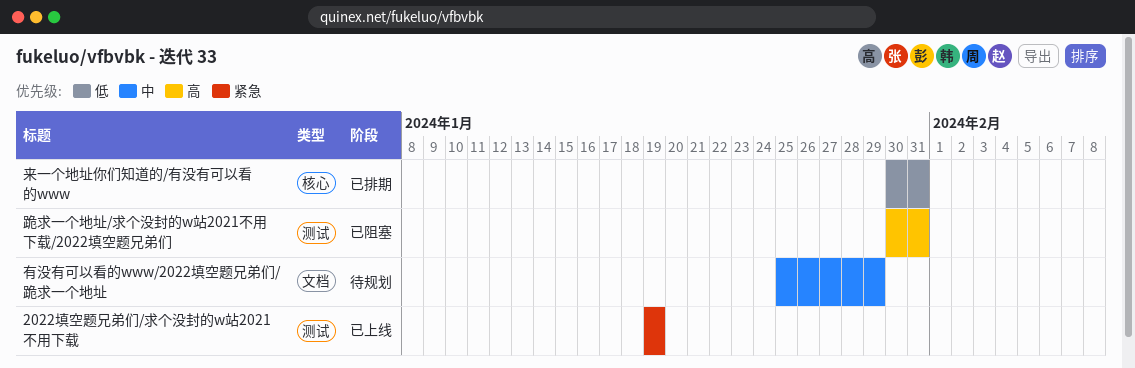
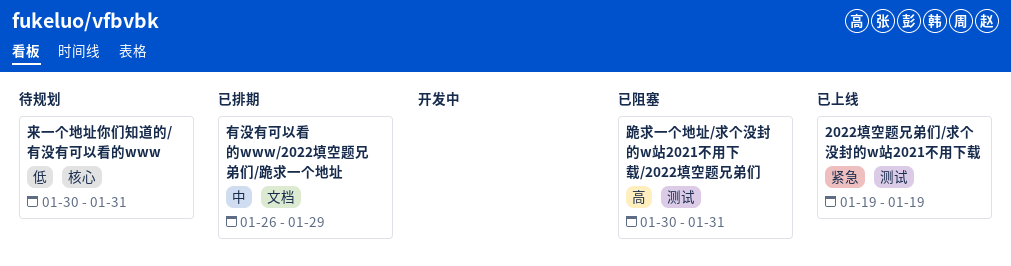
有没有可以看的www/2022填空题兄弟们/跪求一个地址, status: 待规划 -> 已排期
有没有可以看的www/2022填空题兄弟们/跪求一个地址, start: Jan 25 -> Jan 26
来一个地址你们知道的/有没有可以看的www, status: 已排期 -> 待规划

